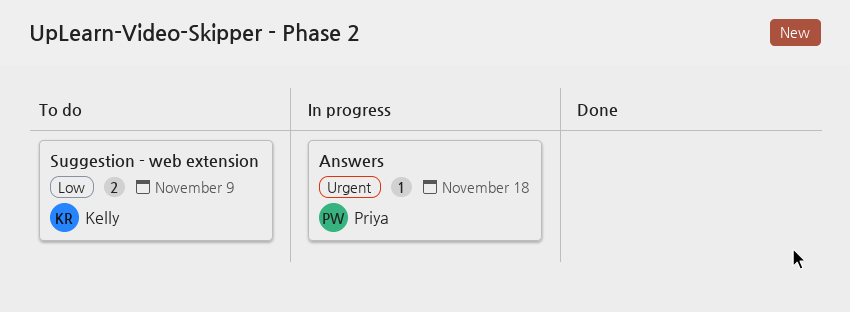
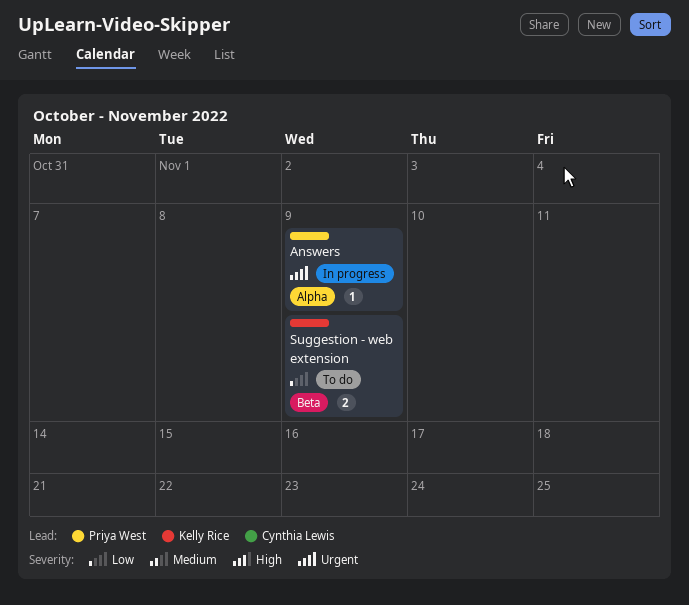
Answers, due: Nov 18 -> Nov 9

